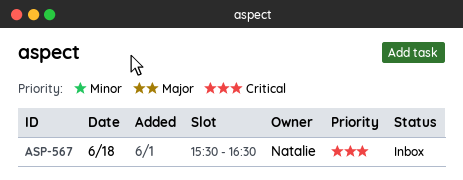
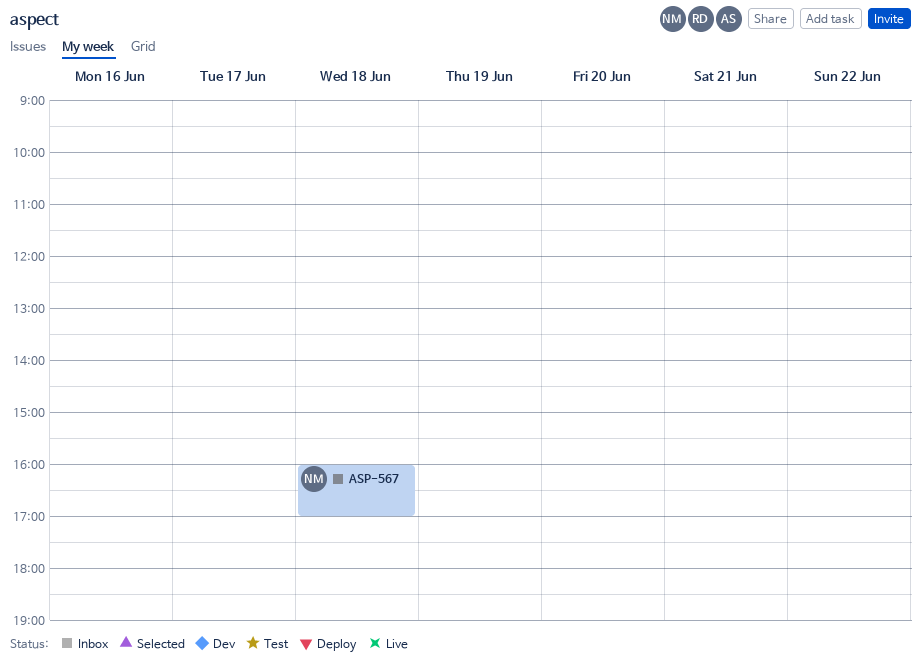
ASP-567, begins: 15:30 -> 16:00
ASP-567, ends: 16:30 -> 17:00

